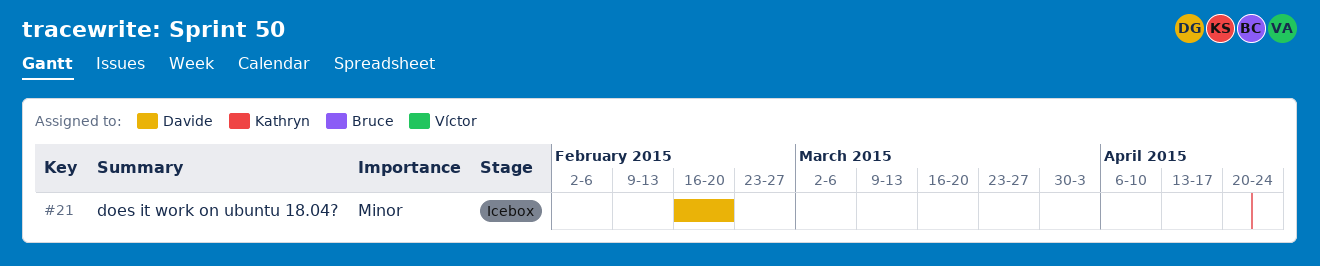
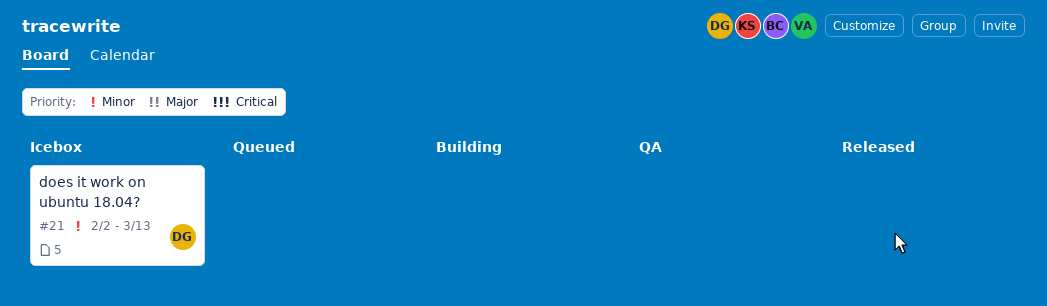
#21, start: Feb 16 -> Feb 2
#21, due: Feb 20 -> Mar 13

